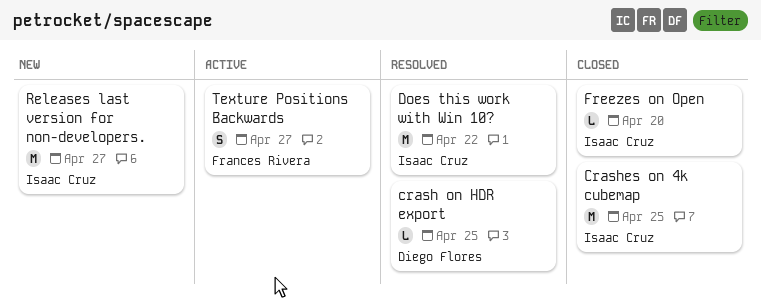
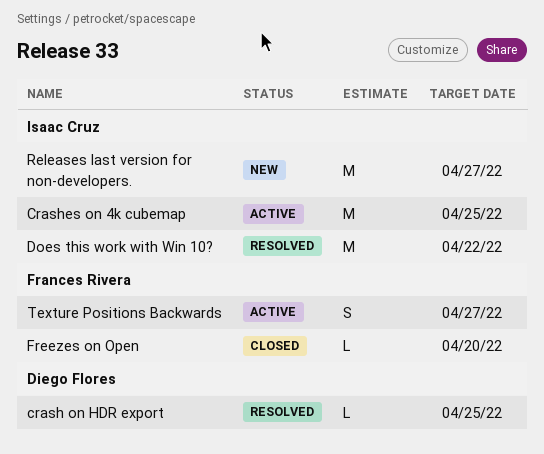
Crashes on 4k cubemap, status: Closed -> Active
Freezes on Open, owner: Isaac Cruz -> Frances Rivera

